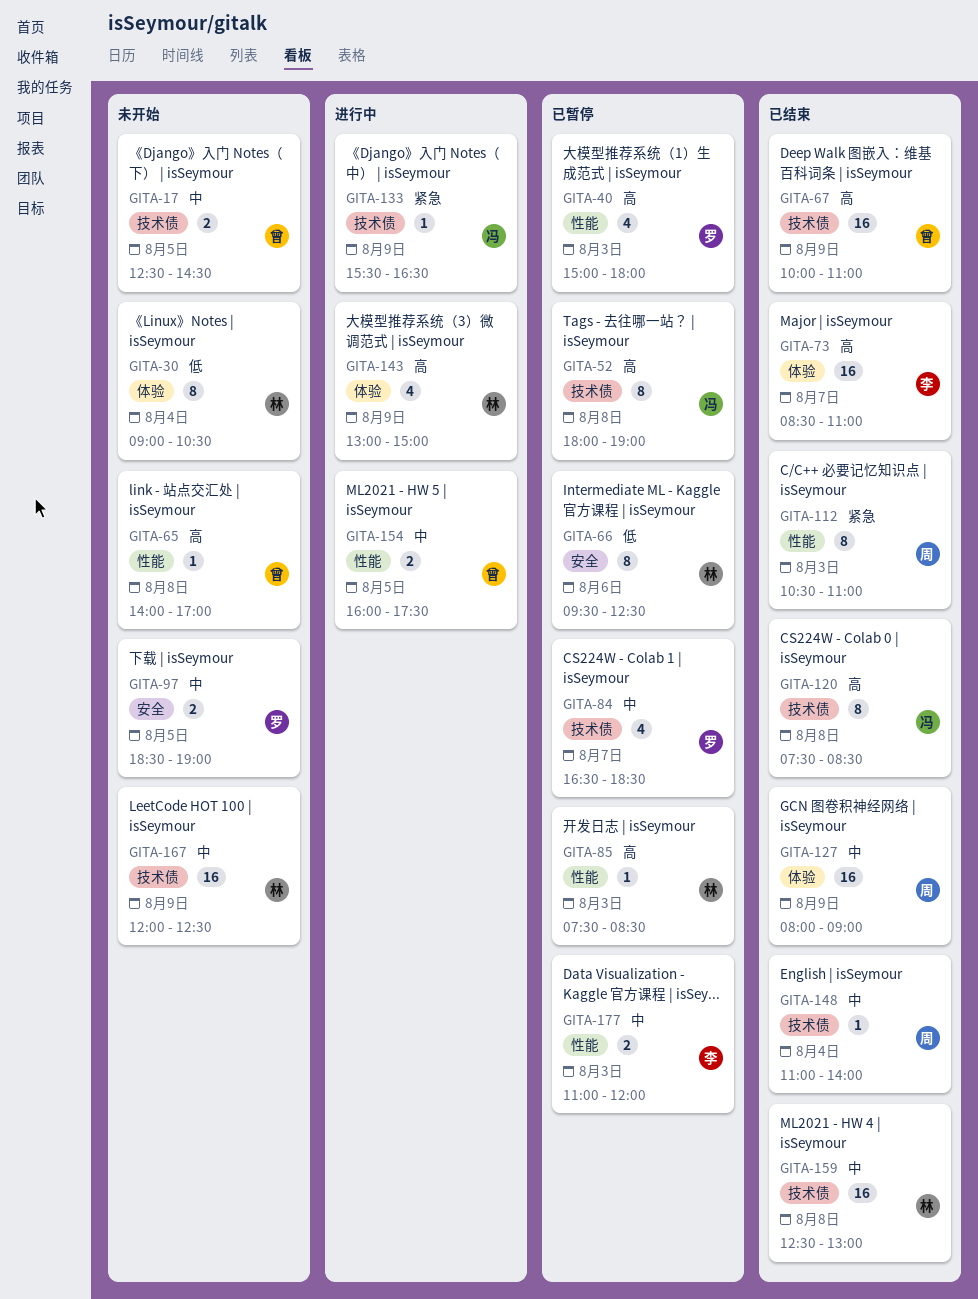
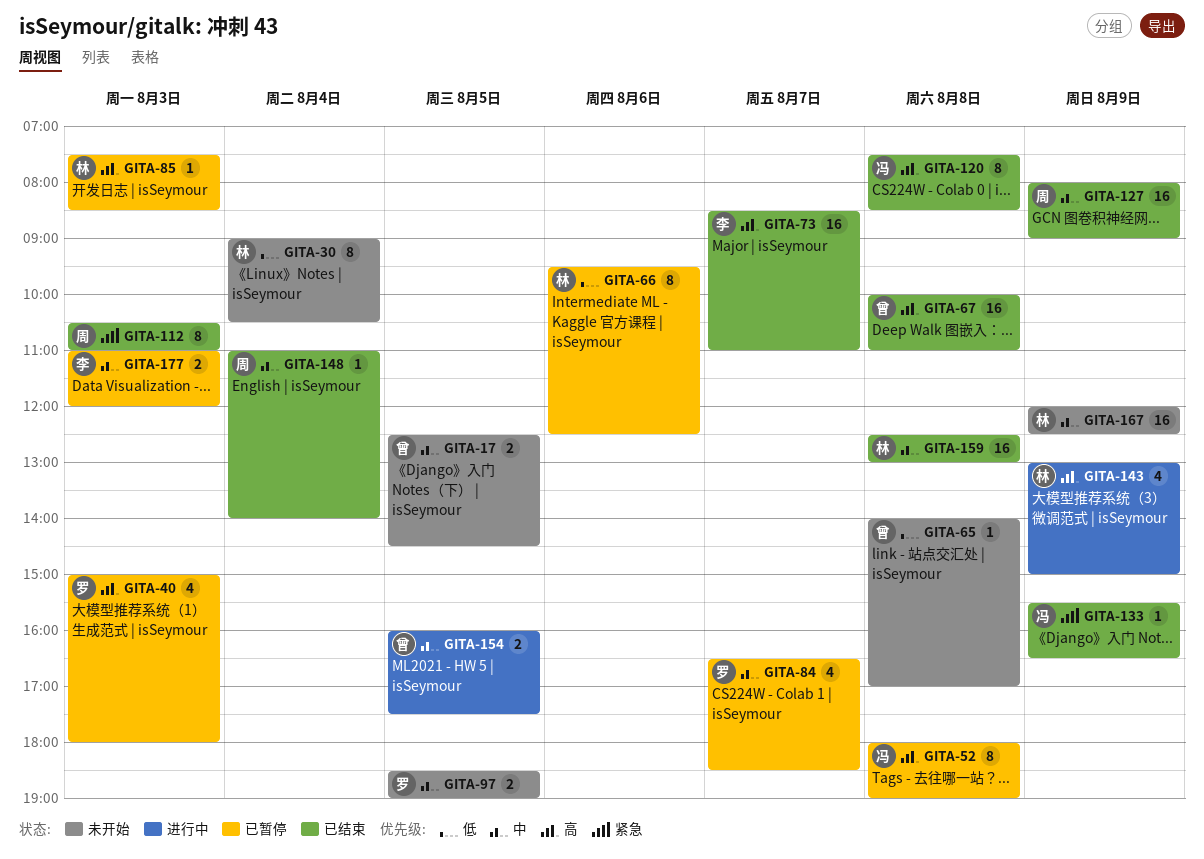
GITA-65, priority: 高 -> 低
GITA-67, day: Aug 9 -> Aug 8
GITA-133, status: 进行中 -> 已结束

